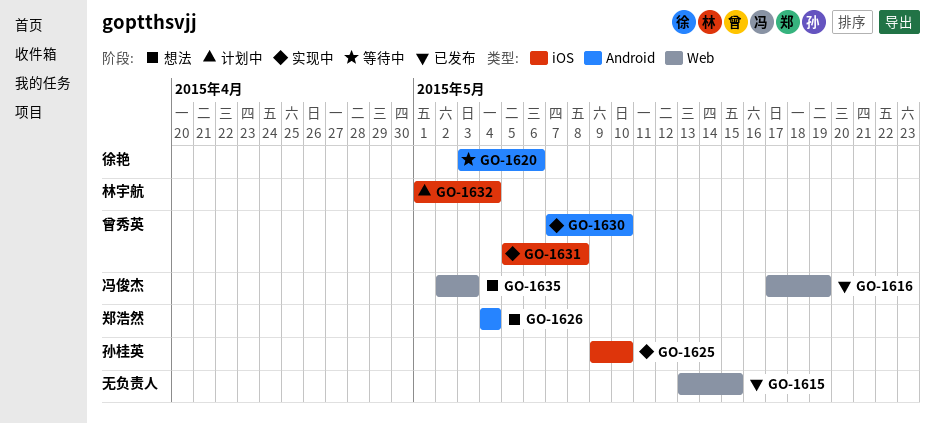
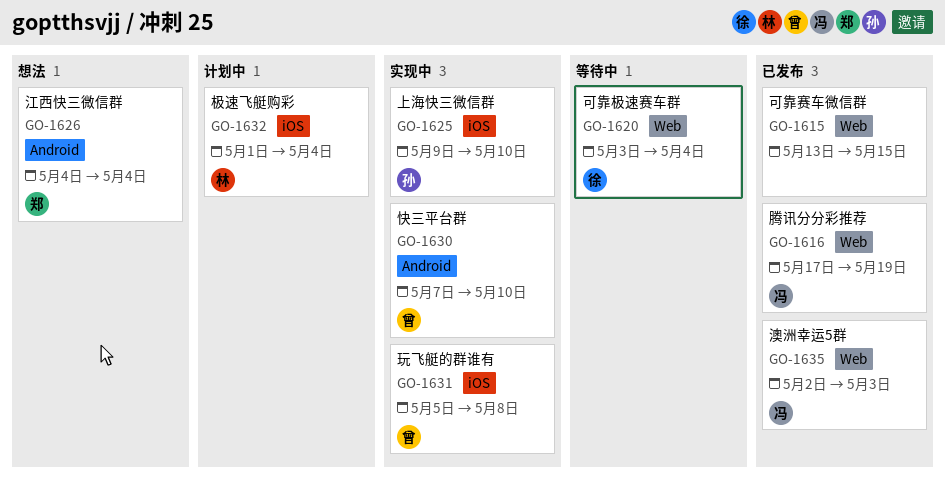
GO-1620, label: Android -> Web
GO-1620, due: May 6 -> May 4
GO-1635, status: 想法 -> 已发布

